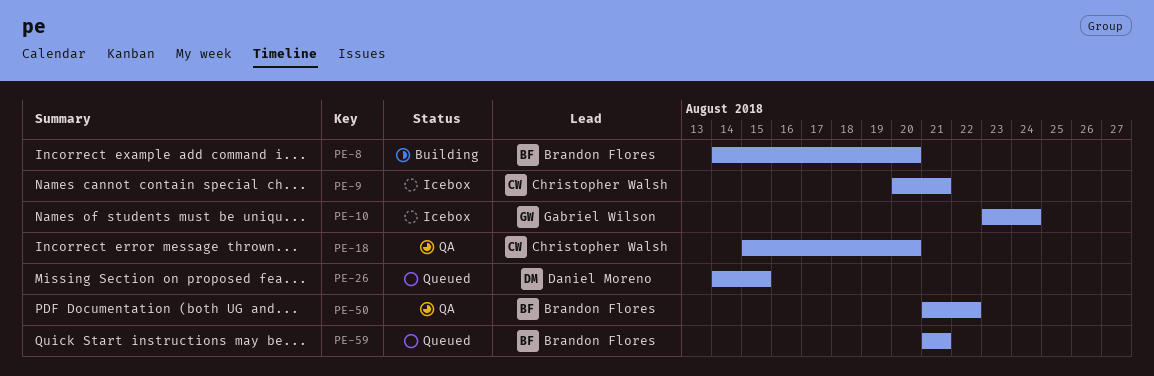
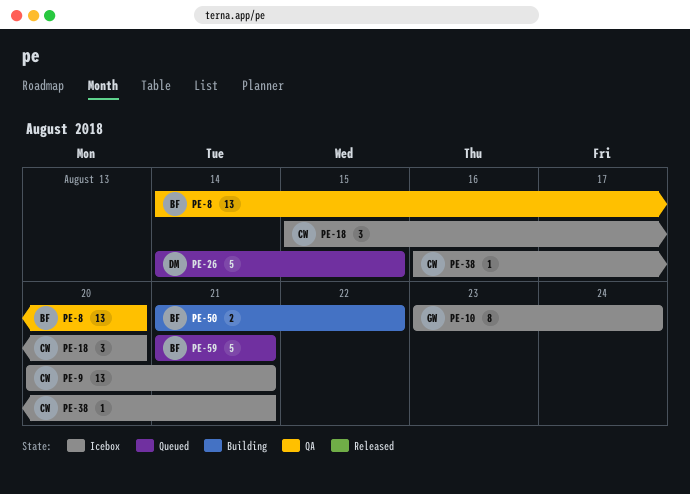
PE-8, status: Building -> QA
PE-18, status: QA -> Icebox
PE-38: none -> present
PE-50, status: QA -> Building

